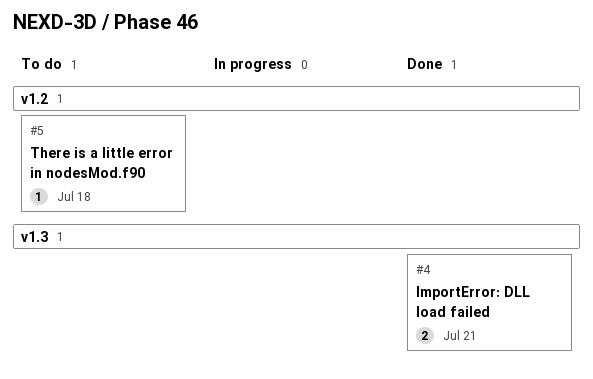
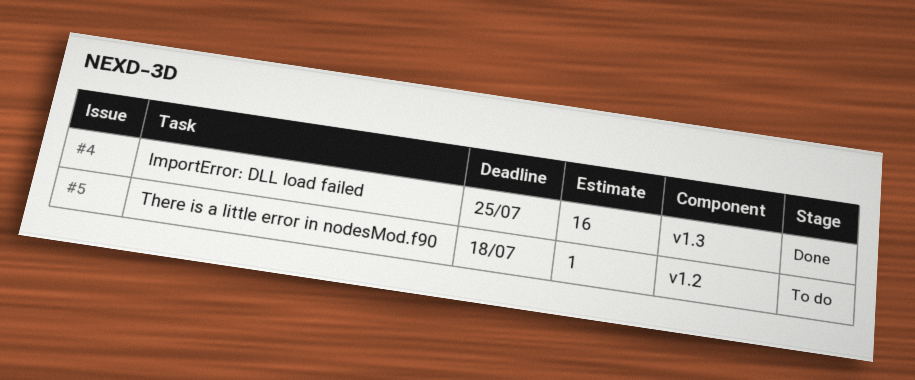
#4, estimate: 2 -> 16
#4, due: Jul 21 -> Jul 25

